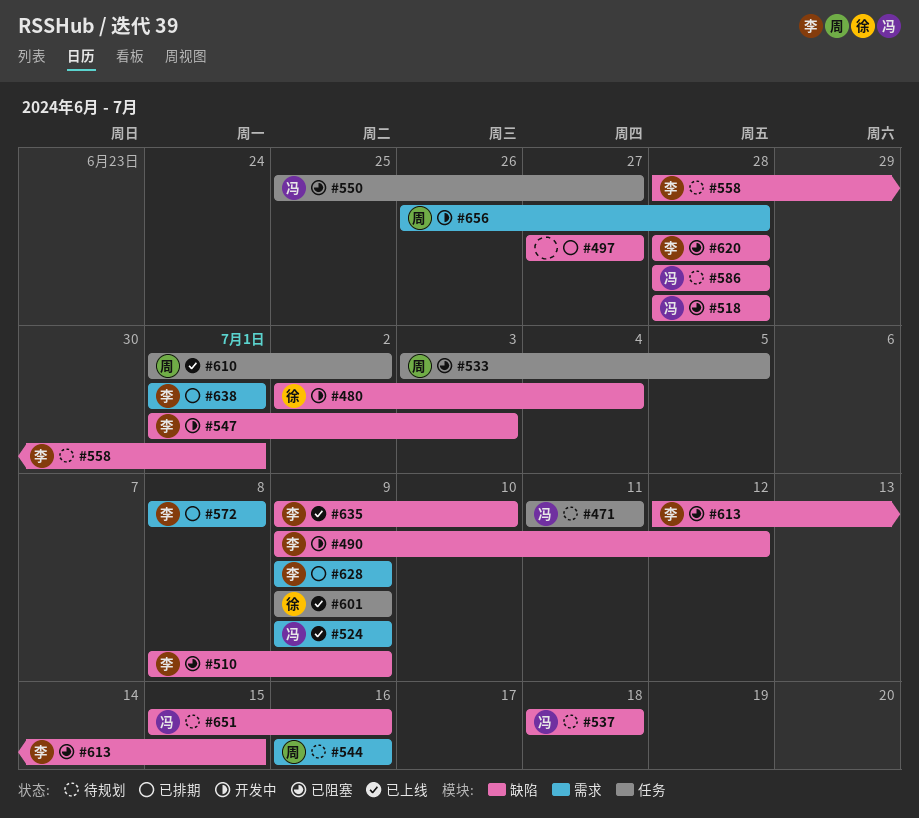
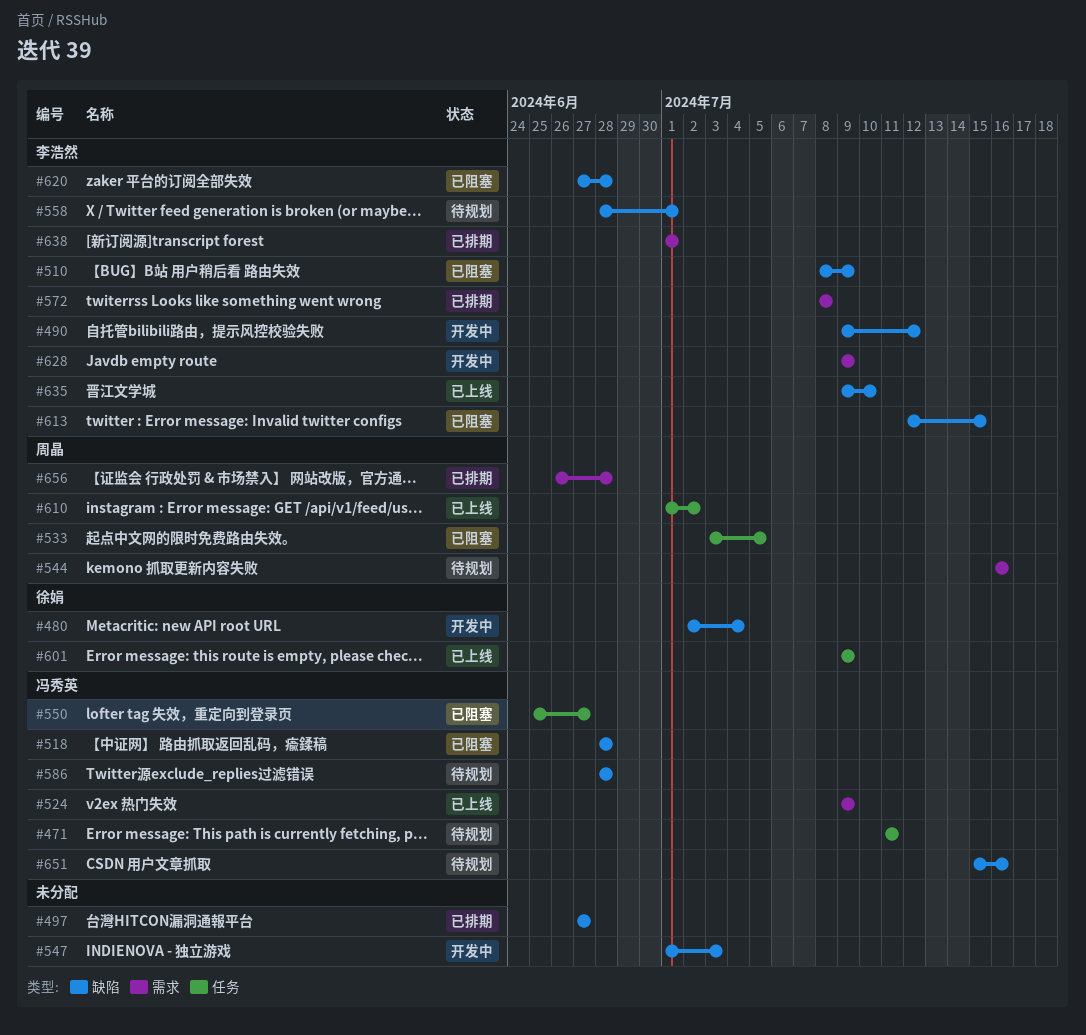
#537: present -> none
#547, owner: 李浩然 -> none
#620, start: Jun 28 -> Jun 27
#628, status: 已排期 -> 开发中
#656, status: 开发中 -> 已排期

